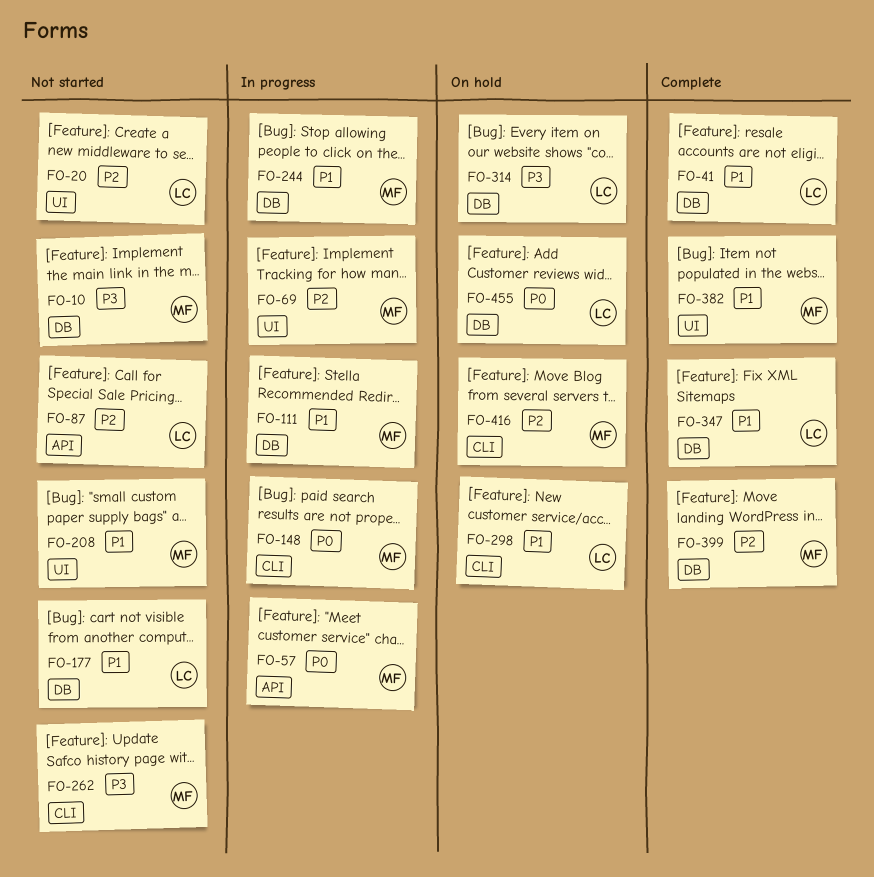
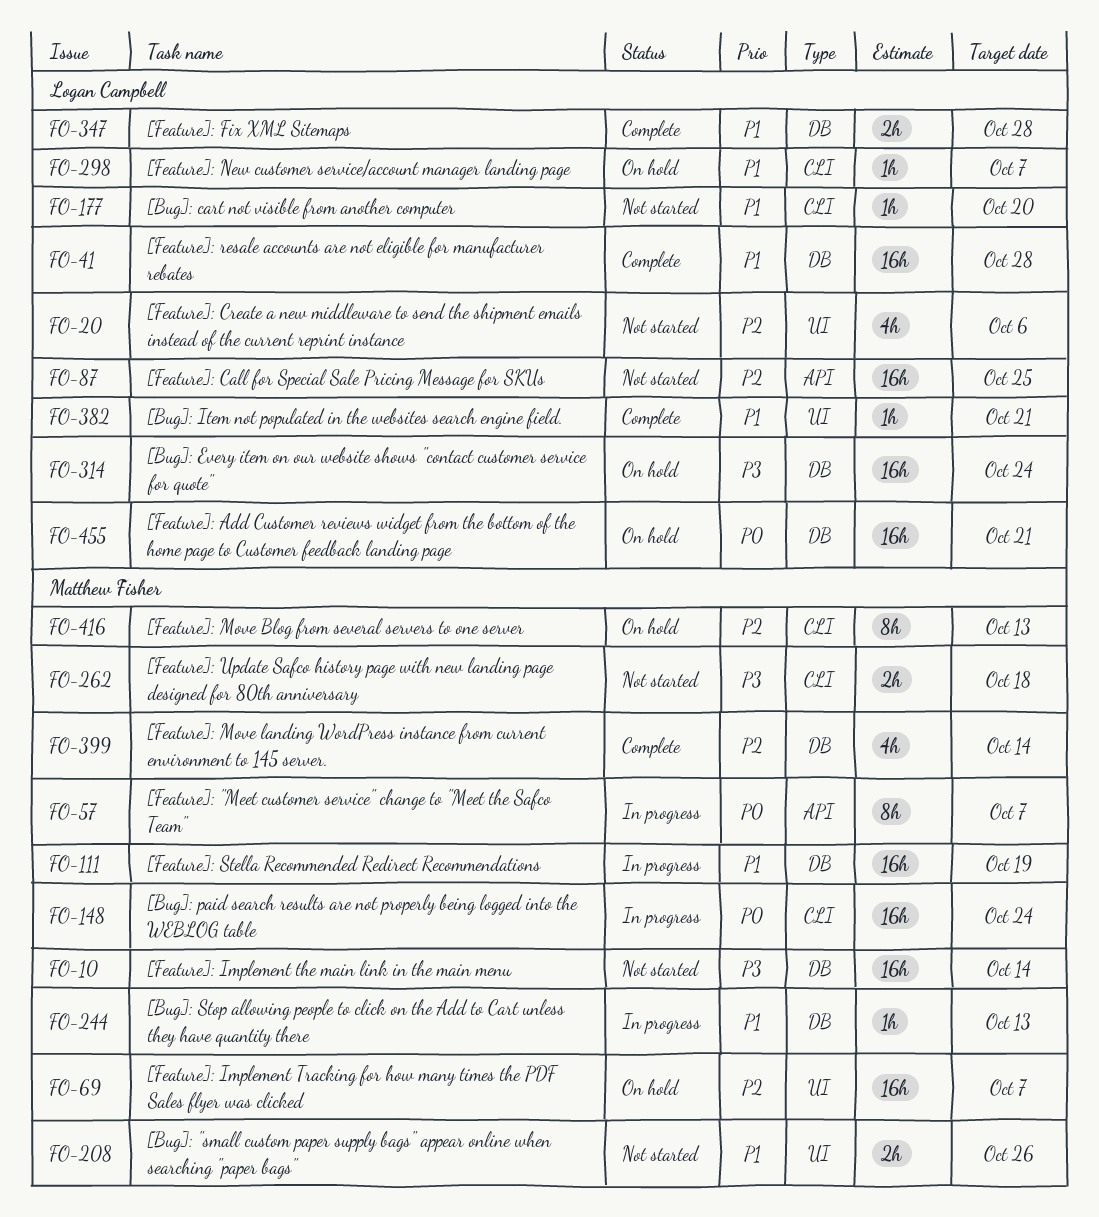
FO-69, status: In progress -> On hold
FO-177, label: DB -> CLI
FO-382, owner: Matthew Fisher -> Logan Campbell

